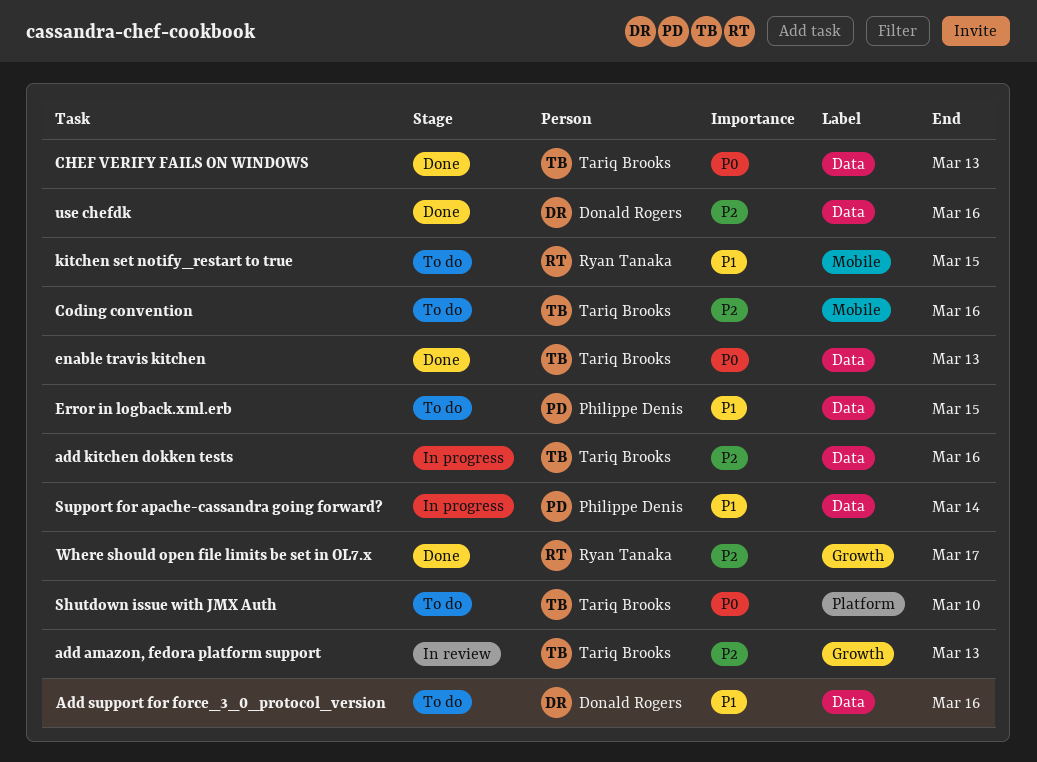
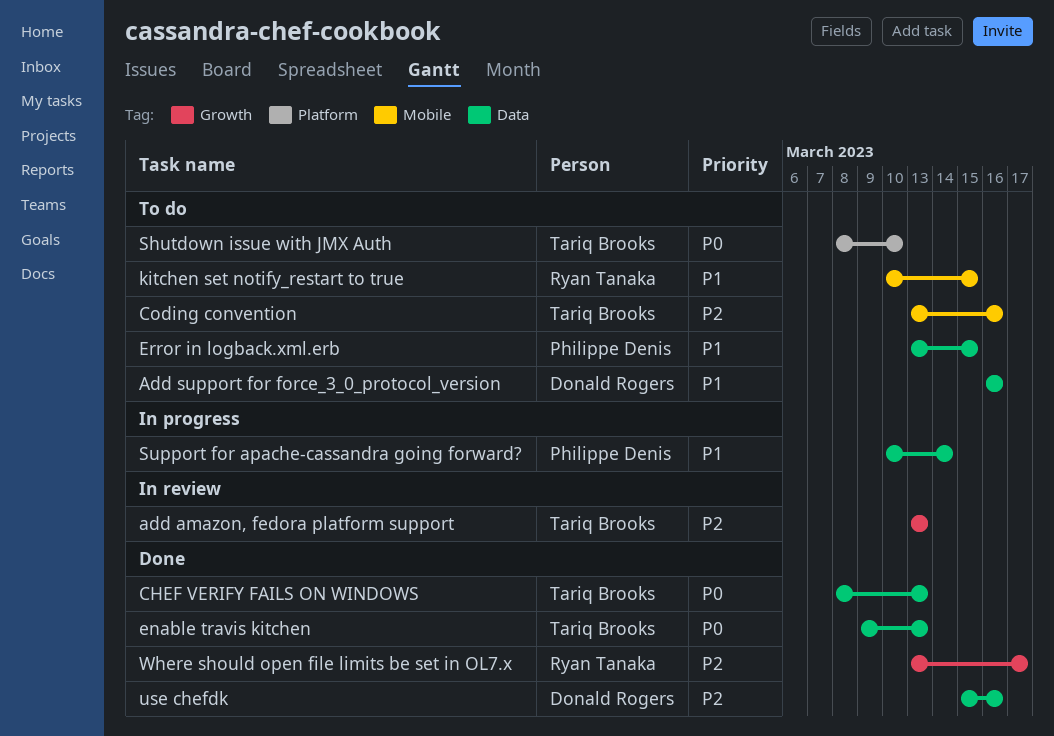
add kitchen dokken tests: present -> none

